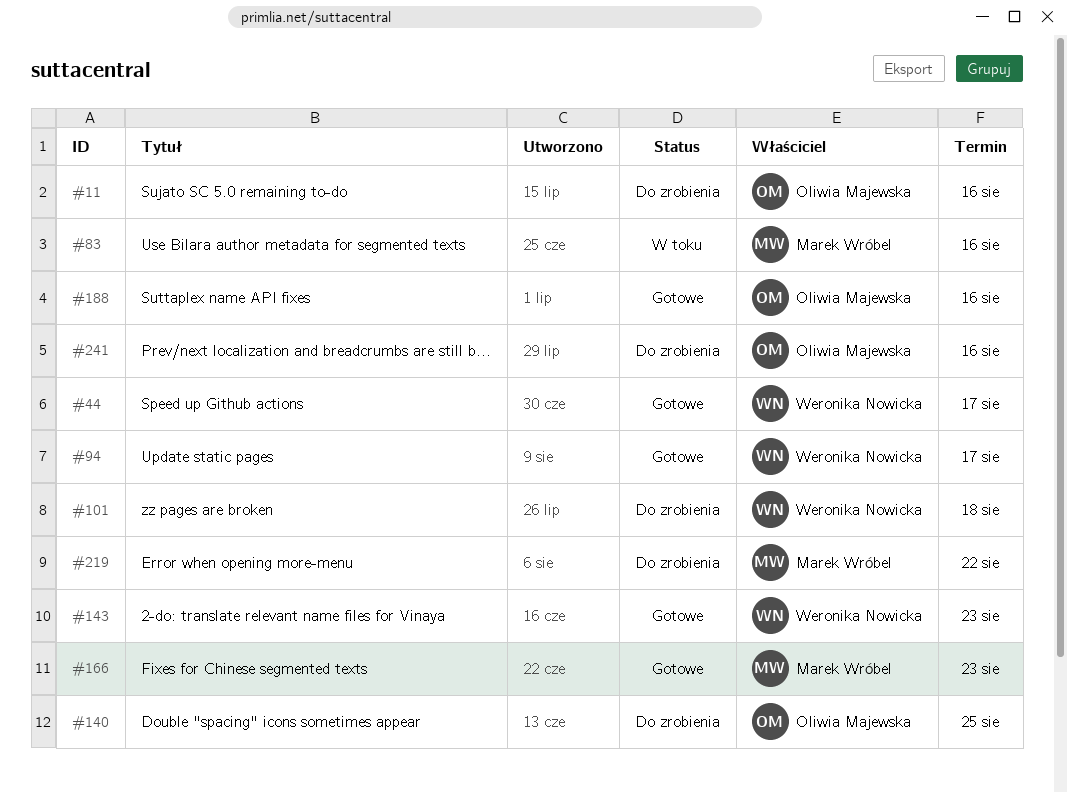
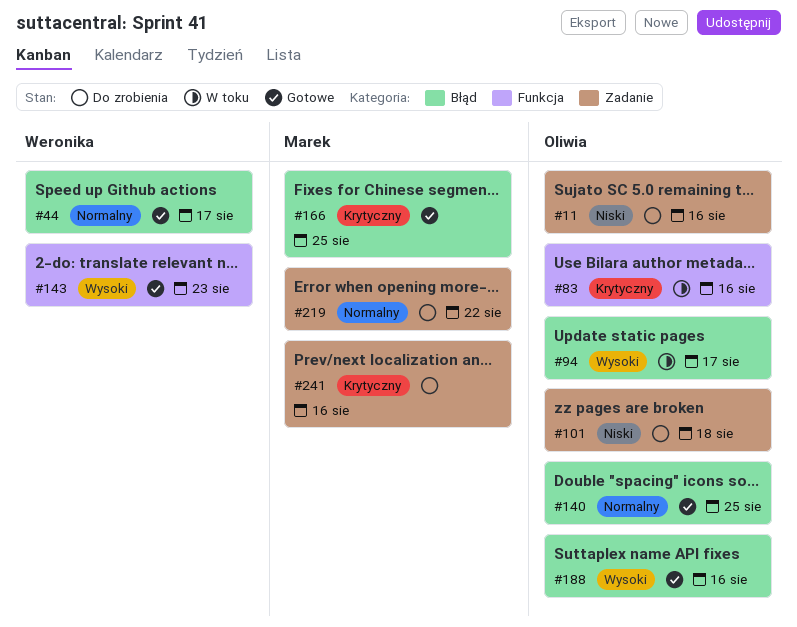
#83, owner: Marek Wróbel -> Oliwia Majewska
#94, status: Gotowe -> W toku
#94, owner: Weronika Nowicka -> Oliwia Majewska
#101, owner: Weronika Nowicka -> Oliwia Majewska
#140, status: Do zrobienia -> Gotowe
#166, due: Aug 23 -> Aug 25
#241, owner: Oliwia Majewska -> Marek Wróbel

